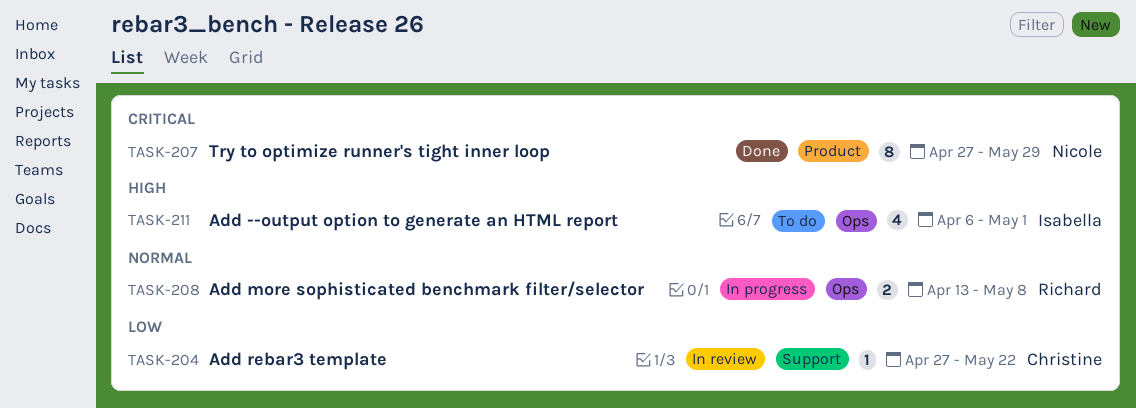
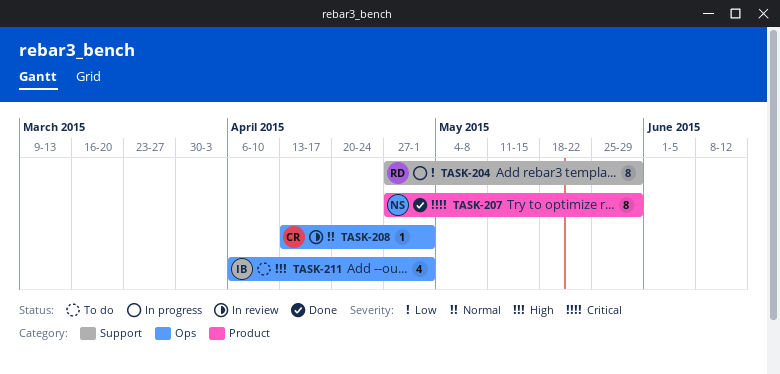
TASK-204, status: In review -> In progress
TASK-204, owner: Christine -> Richard
TASK-204, estimate: 1 -> 8
TASK-204, due: May 22 -> May 29
TASK-208, status: In progress -> In review
TASK-208, owner: Richard -> Christine
TASK-208, estimate: 2 -> 1
TASK-208, due: May 8 -> May 1

